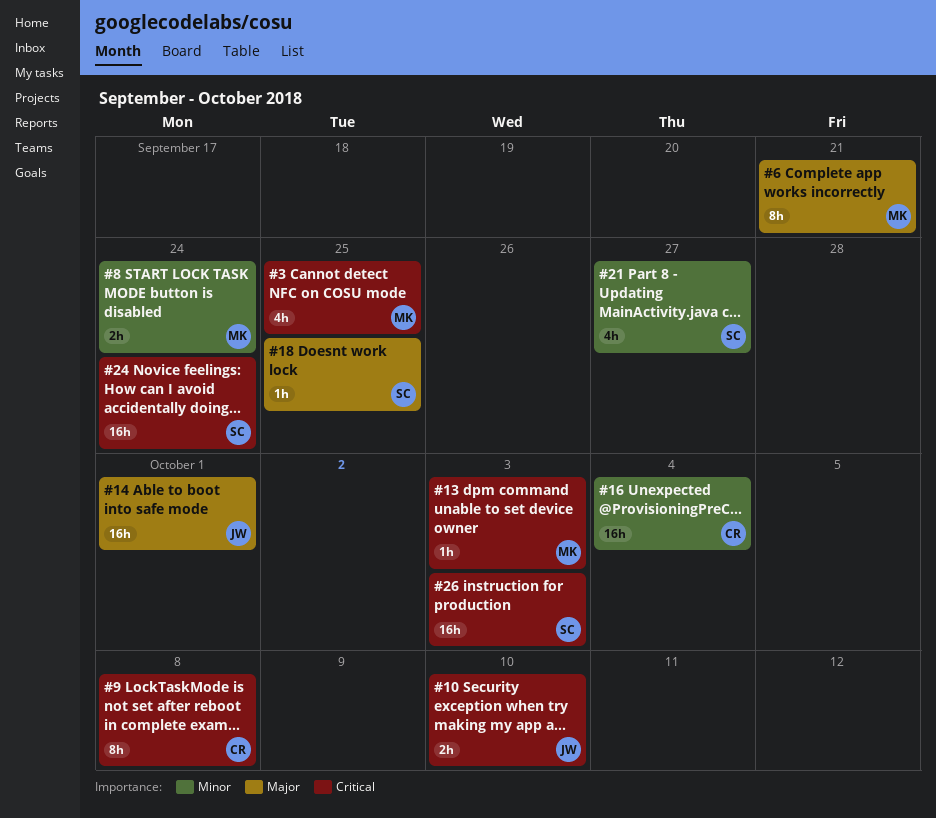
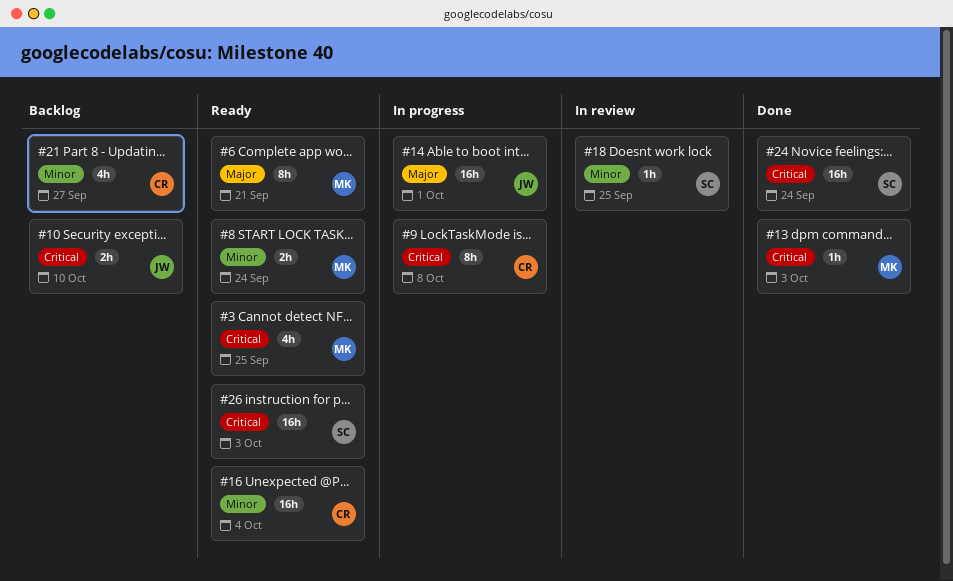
#18, priority: Major -> Minor
#21, owner: SC -> CR

